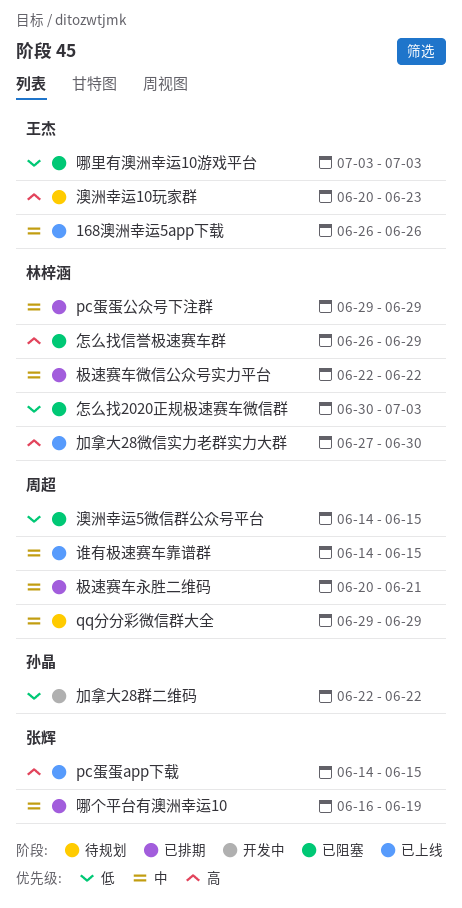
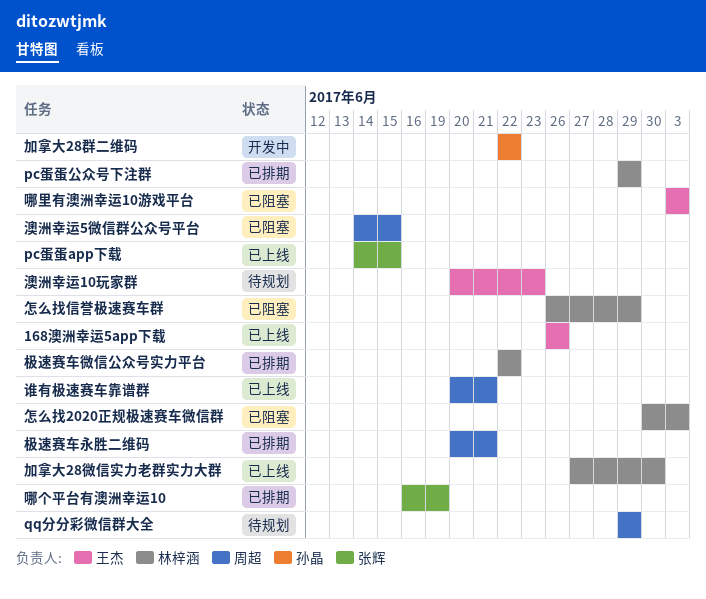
谁有极速赛车靠谱群, start: Jun 14 -> Jun 20
谁有极速赛车靠谱群, due: Jun 15 -> Jun 21

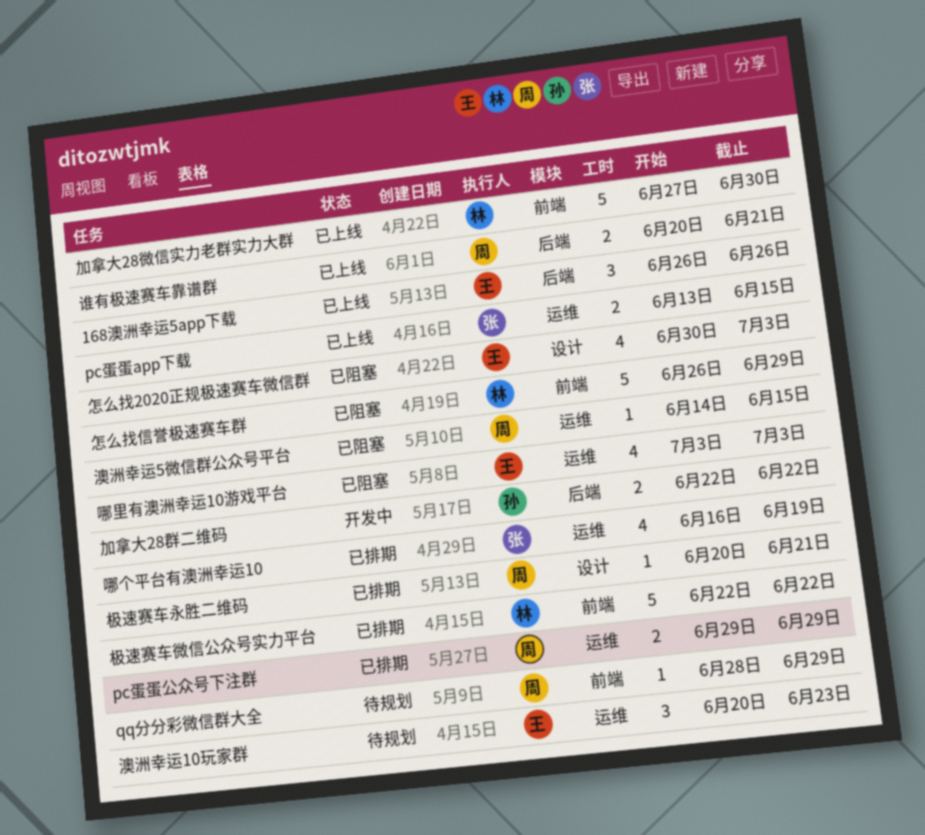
pc蛋蛋app下载, start: Jun 14 -> Jun 13
pc蛋蛋公众号下注群, owner: 林梓涵 -> 周超
qq分分彩微信群大全, start: Jun 29 -> Jun 28
怎么找2020正规极速赛车微信群, owner: 林梓涵 -> 王杰

